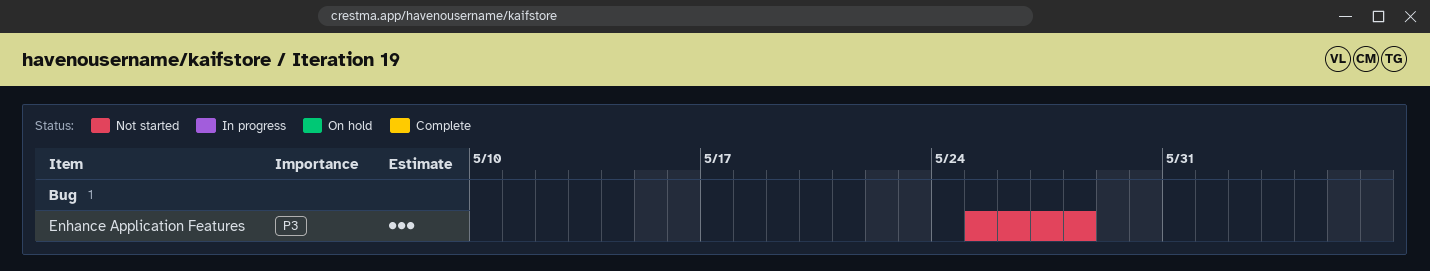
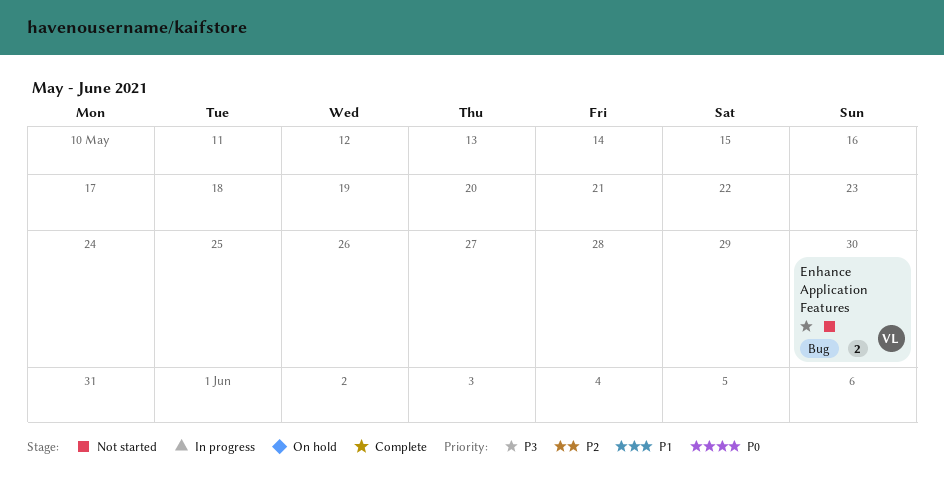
Enhance Application Features, estimate: 3 -> 2
Enhance Application Features, due: May 28 -> May 30

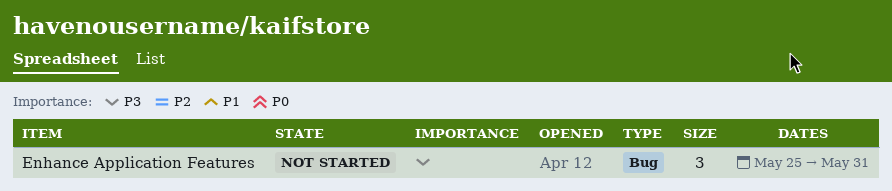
Enhance Application Features, estimate: 2 -> 3
Enhance Application Features, due: May 30 -> May 31

